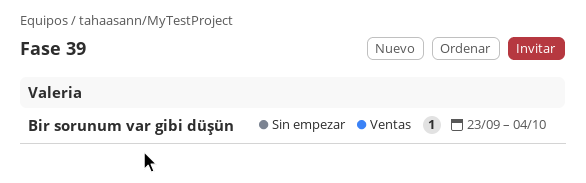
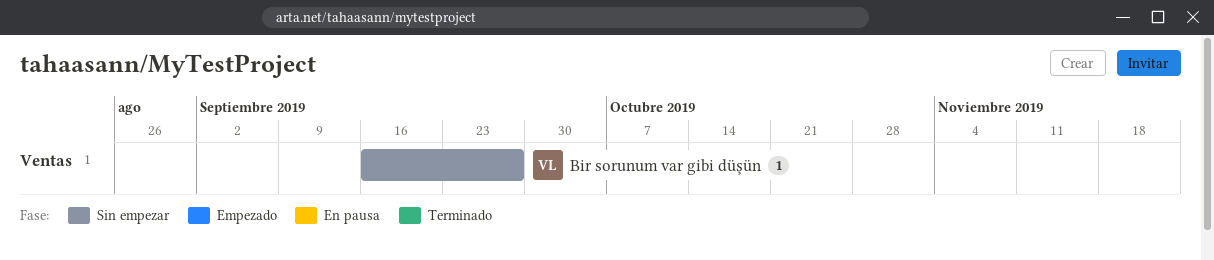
Bir sorunum var gibi düşün, start: Sep 23 -> Sep 16
Bir sorunum var gibi düşün, due: Oct 4 -> Sep 27

